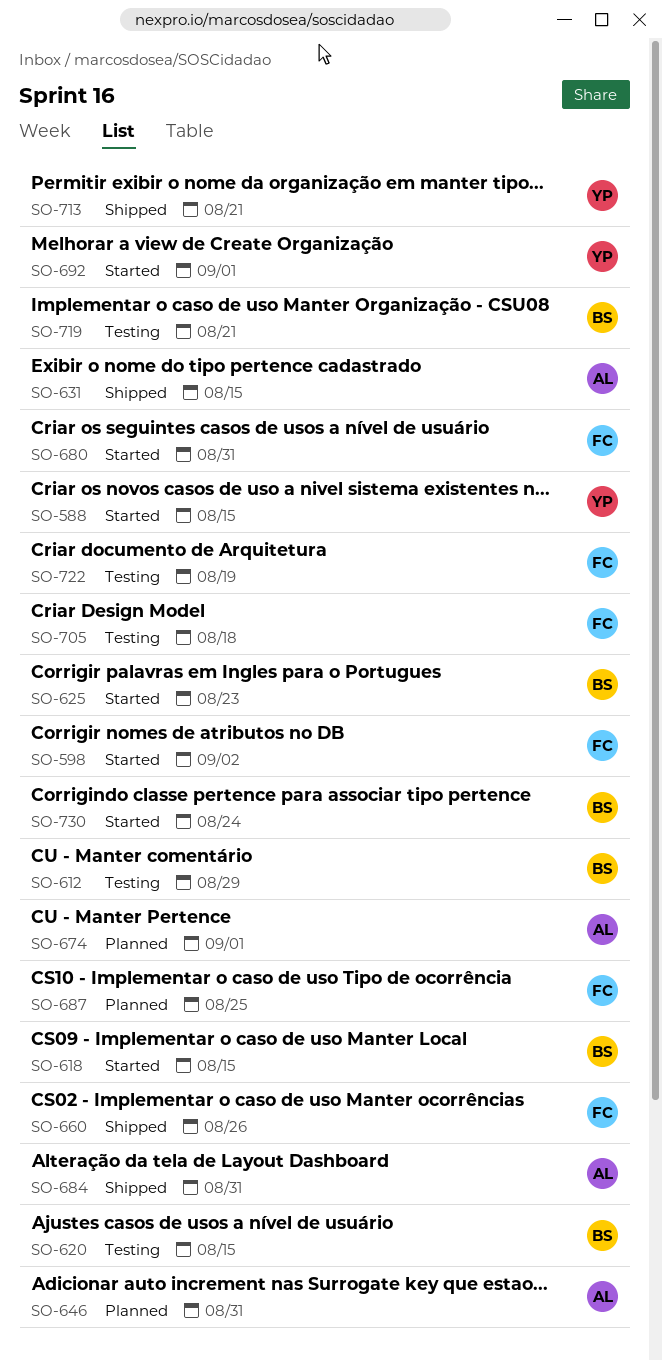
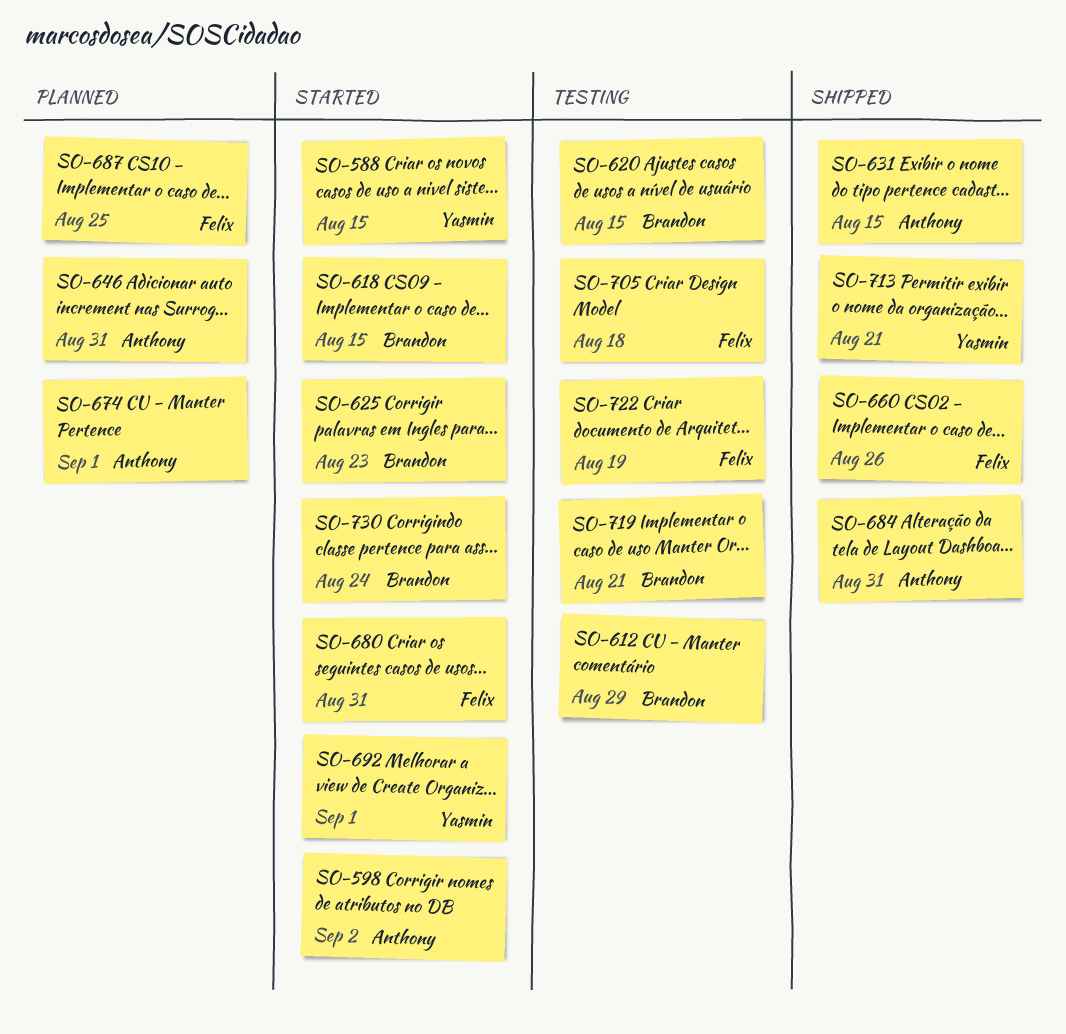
SO-598, owner: Felix -> Anthony

